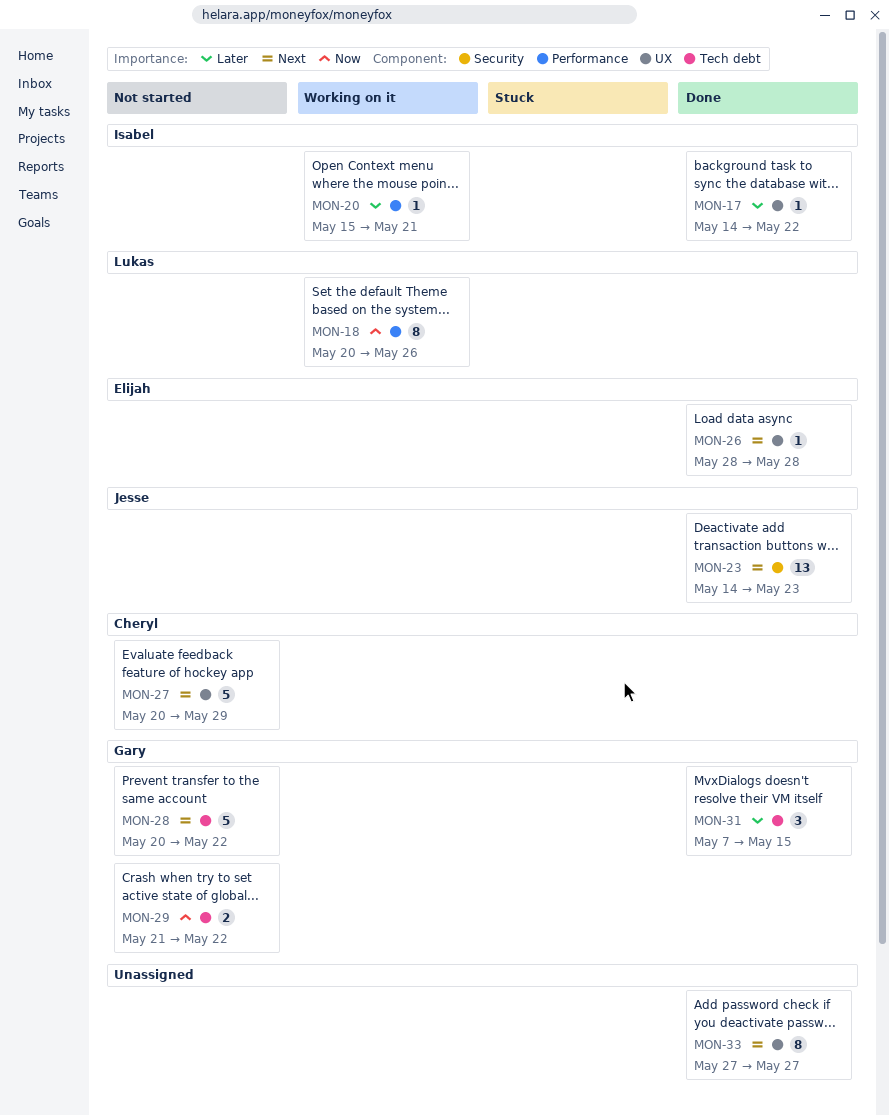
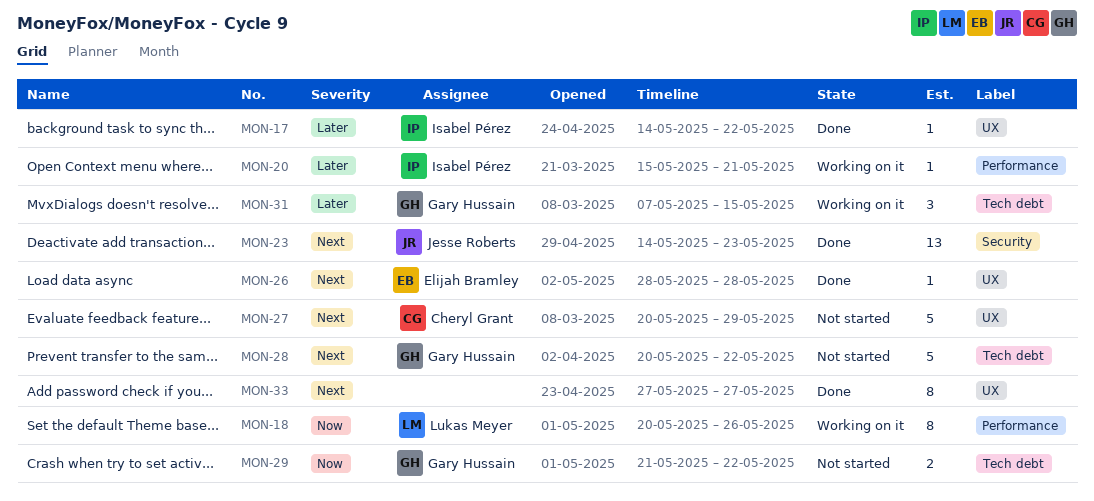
MON-31, status: Done -> Working on it

